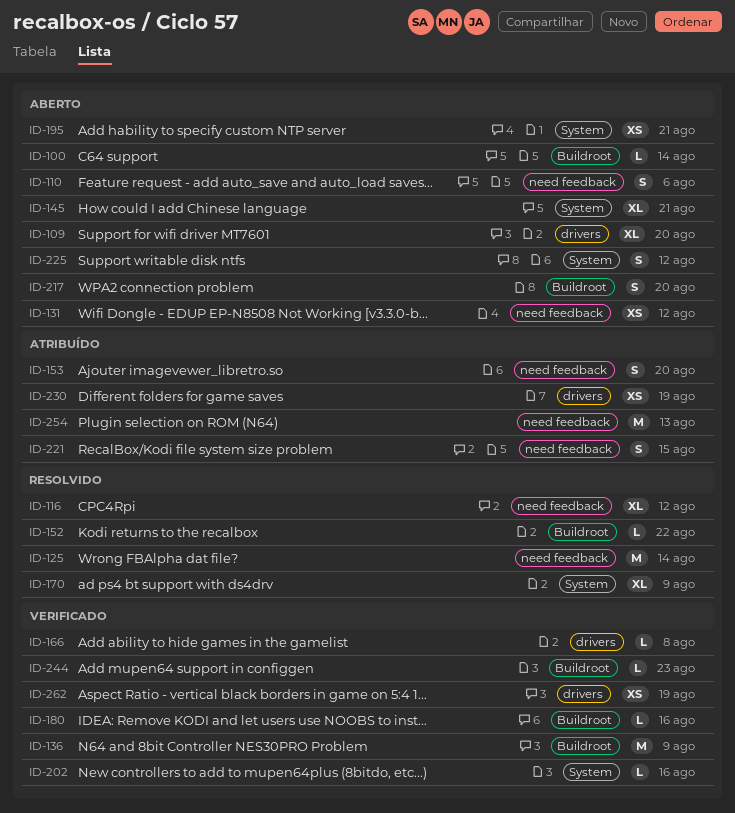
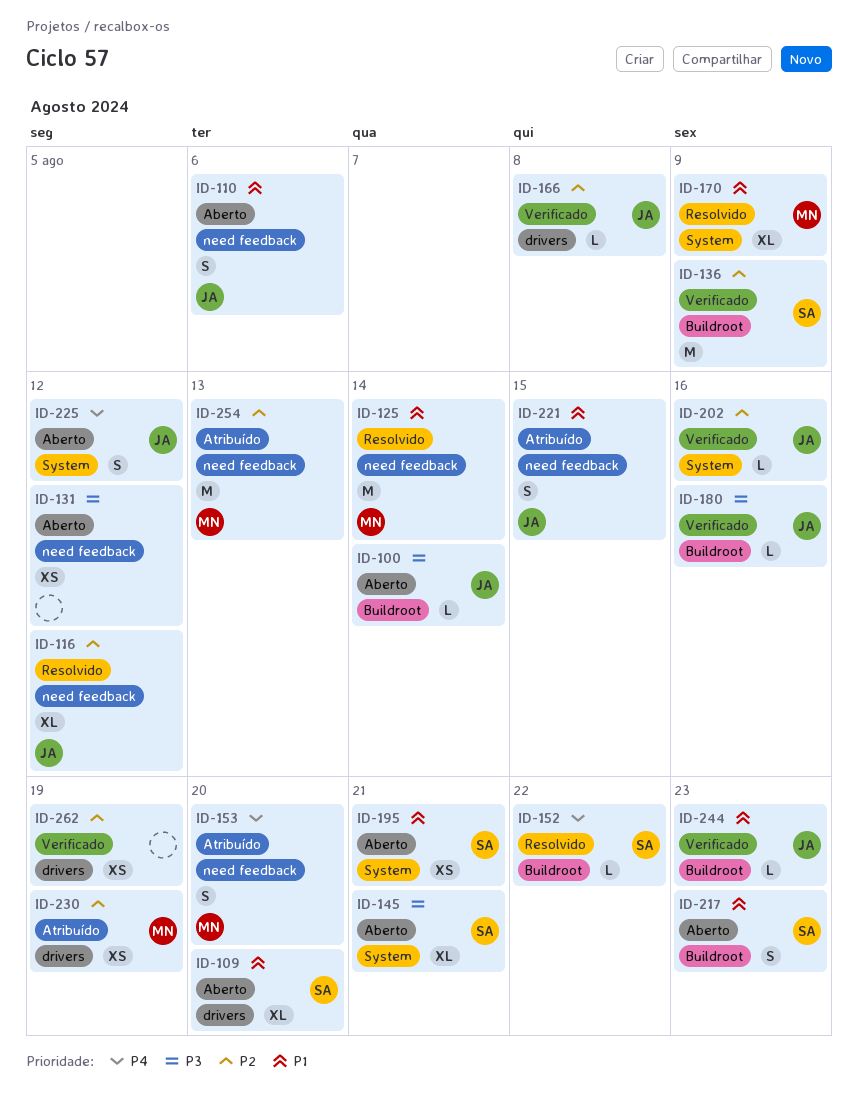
ID-217, due: Aug 20 -> Aug 23

